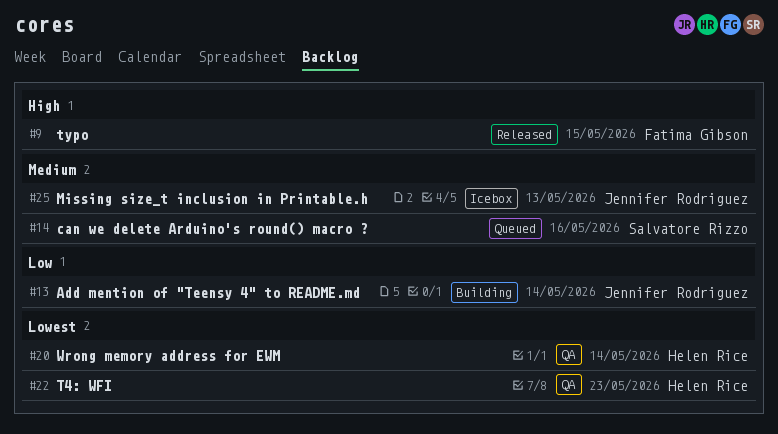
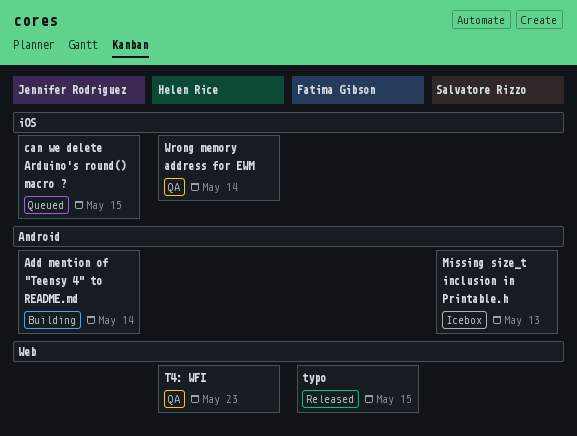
can we delete Arduino's round() macro ?, owner: Salvatore Rizzo -> Jennifer Rodriguez
can we delete Arduino's round() macro ?, due: May 16 -> May 15
Missing size_t inclusion in Printable.h, owner: Jennifer Rodriguez -> Salvatore Rizzo

